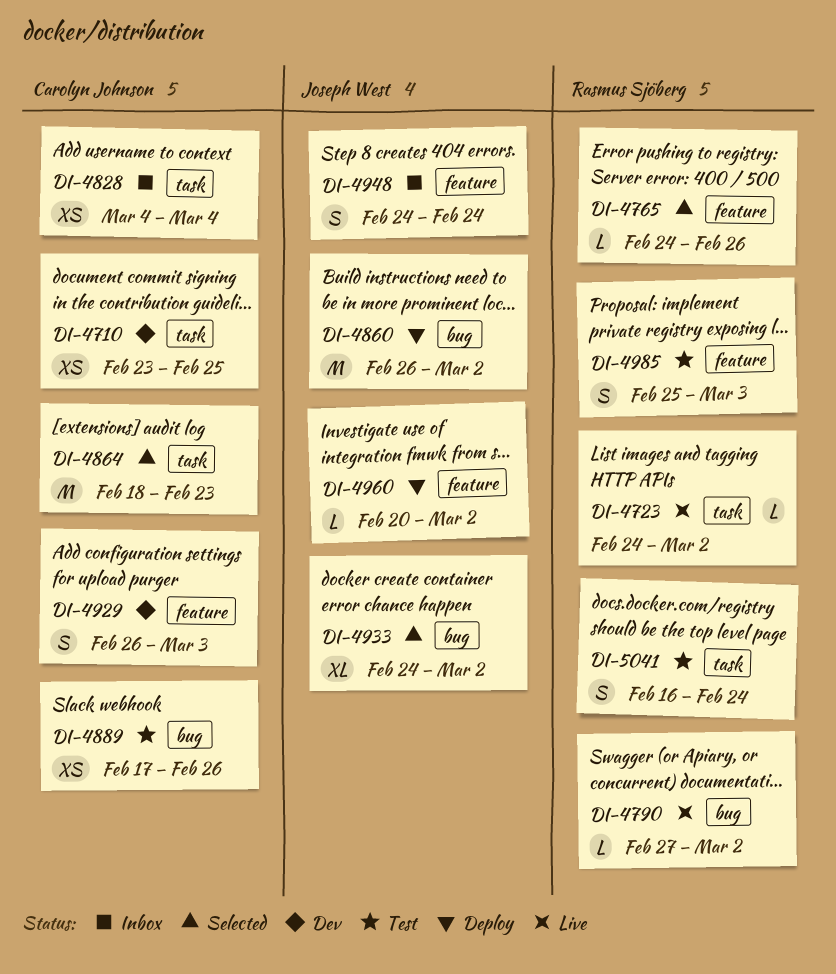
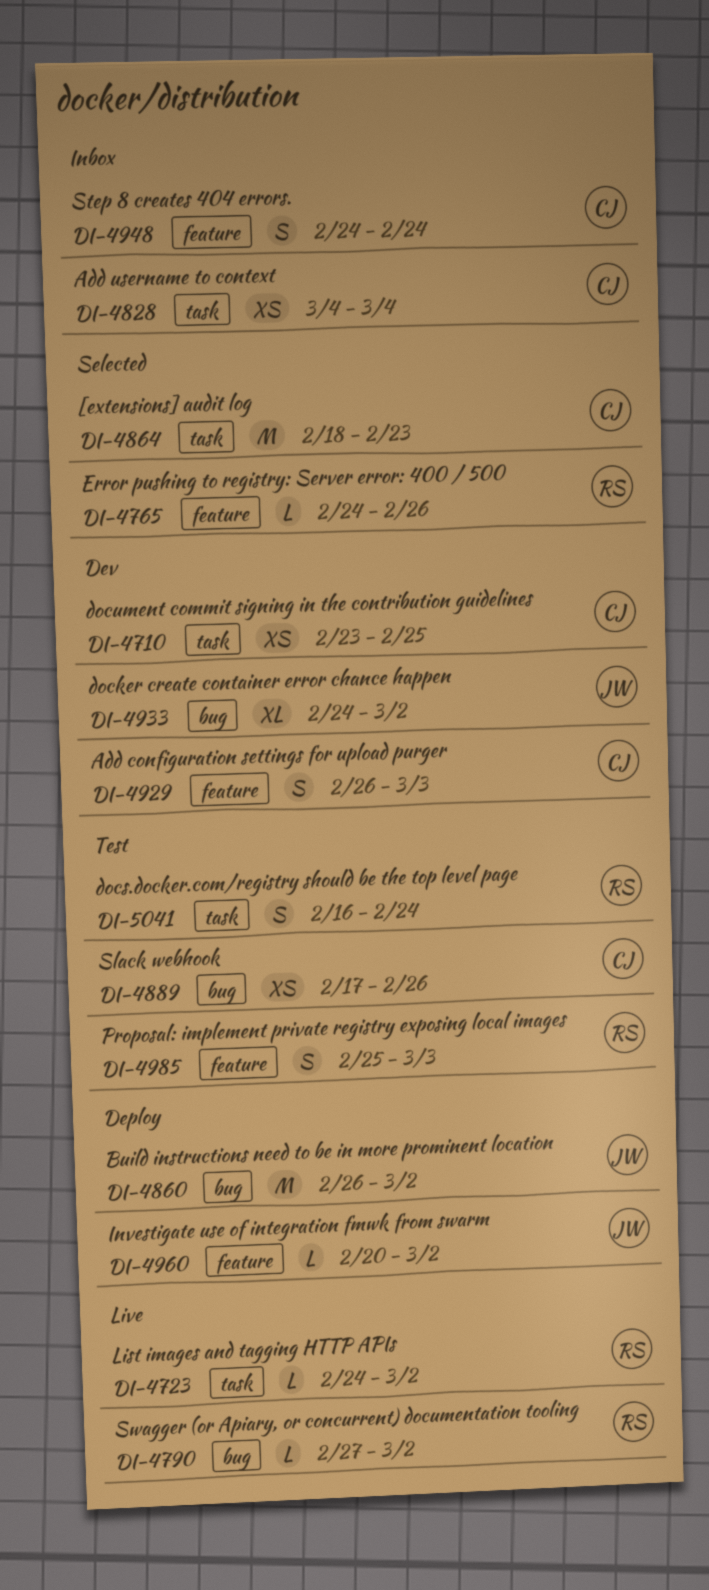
DI-4933, status: Selected -> Dev
DI-4948, owner: Joseph West -> Carolyn Johnson

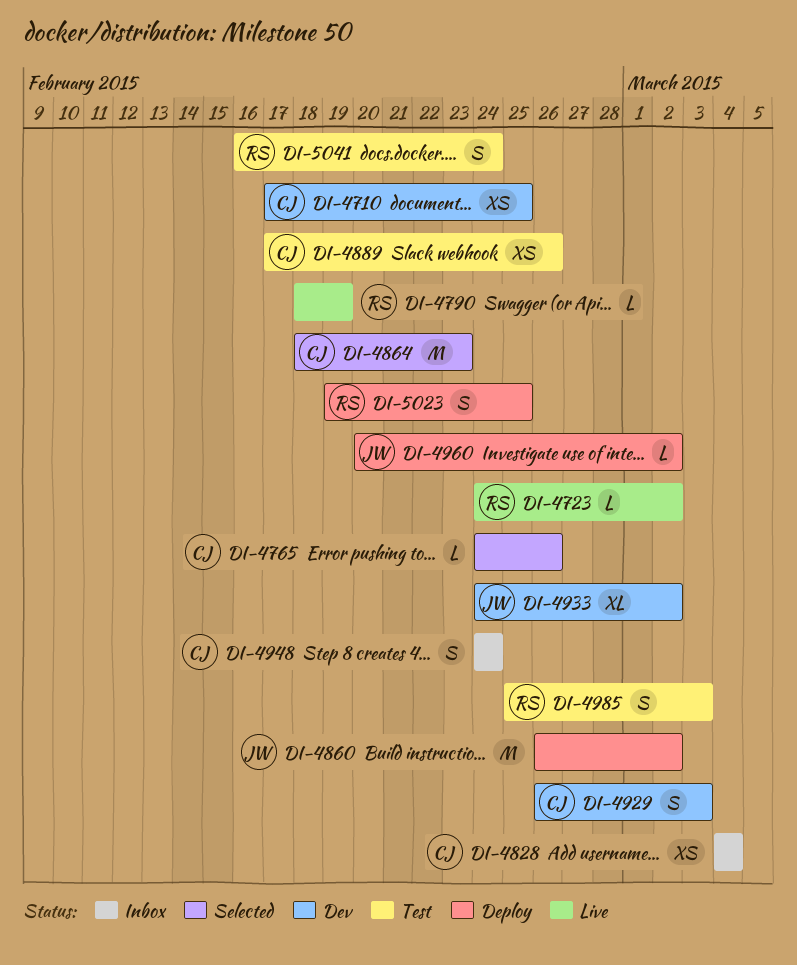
DI-4710, start: Feb 23 -> Feb 17
DI-4765, owner: RS -> CJ
DI-4790, start: Feb 27 -> Feb 18
DI-4790, due: Mar 2 -> Feb 19
DI-5023: none -> present

